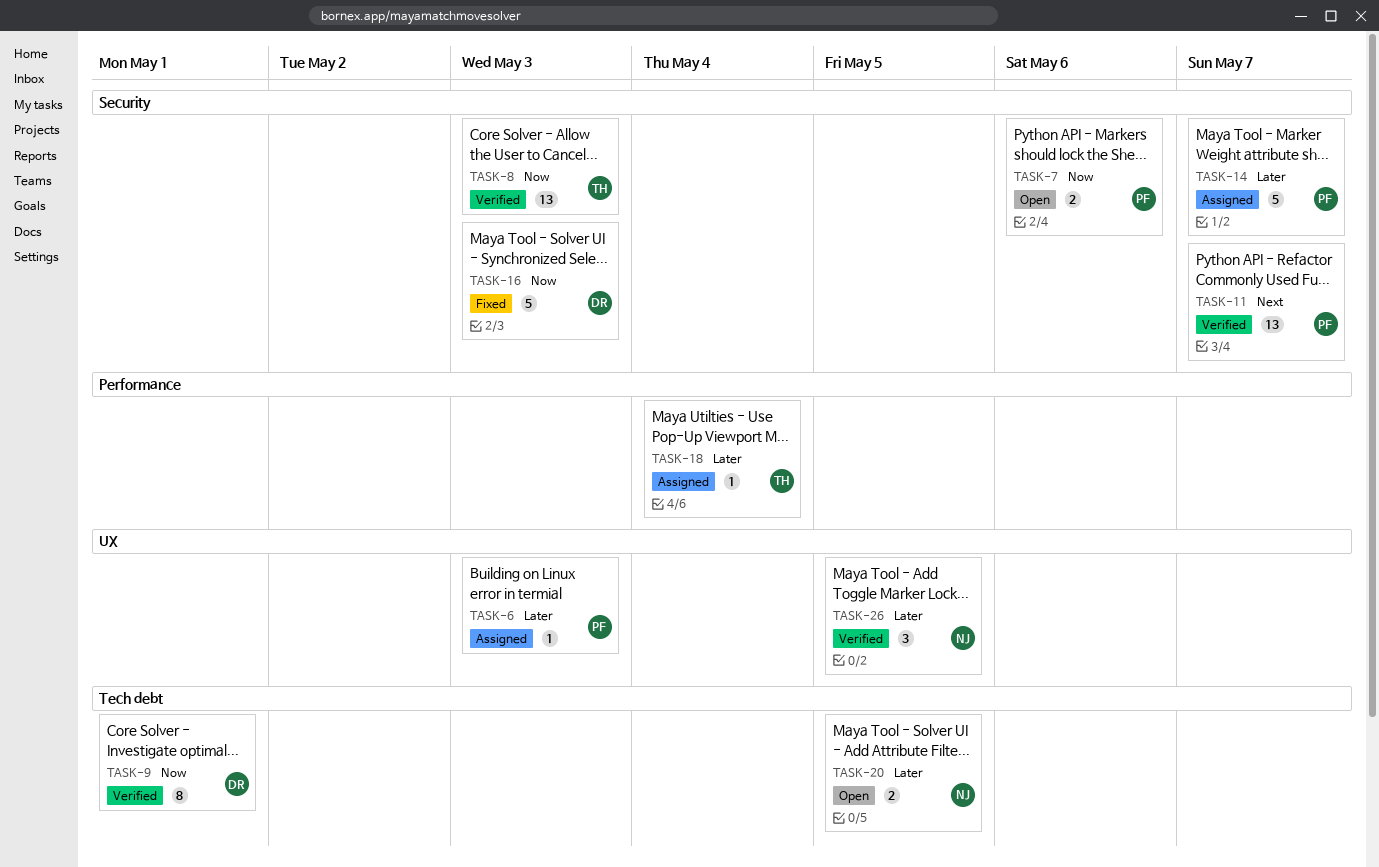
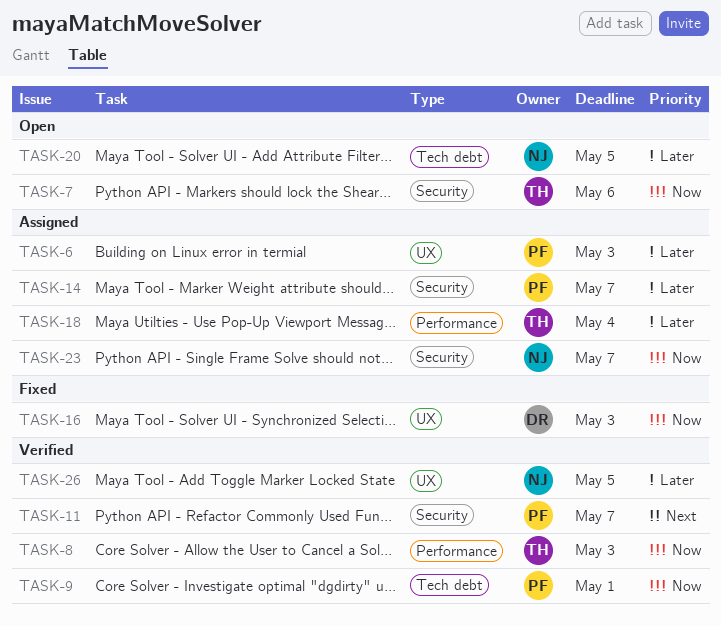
TASK-7, owner: PF -> TH
TASK-8, label: Security -> Performance
TASK-9, owner: DR -> PF
TASK-16, label: Security -> UX
TASK-23: none -> present

